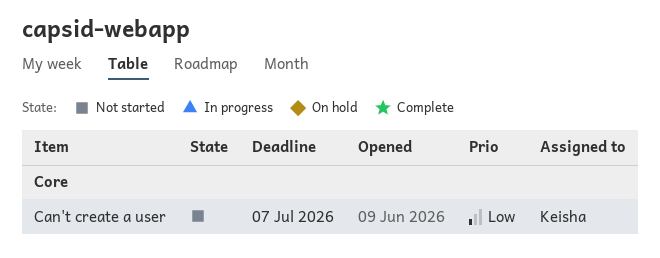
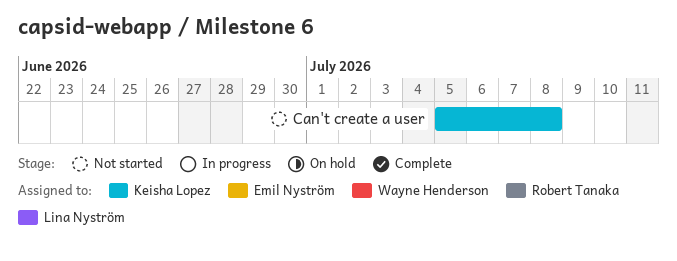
Can't create a user, due: Jul 7 -> Jul 8

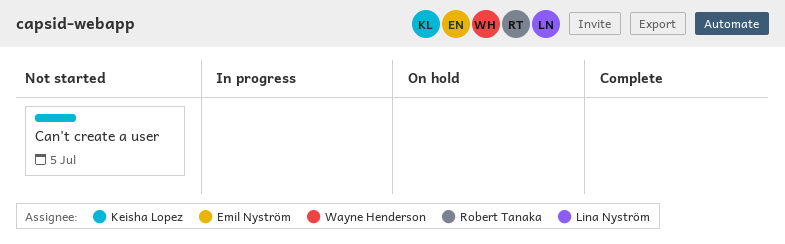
Can't create a user, due: Jul 8 -> Jul 5

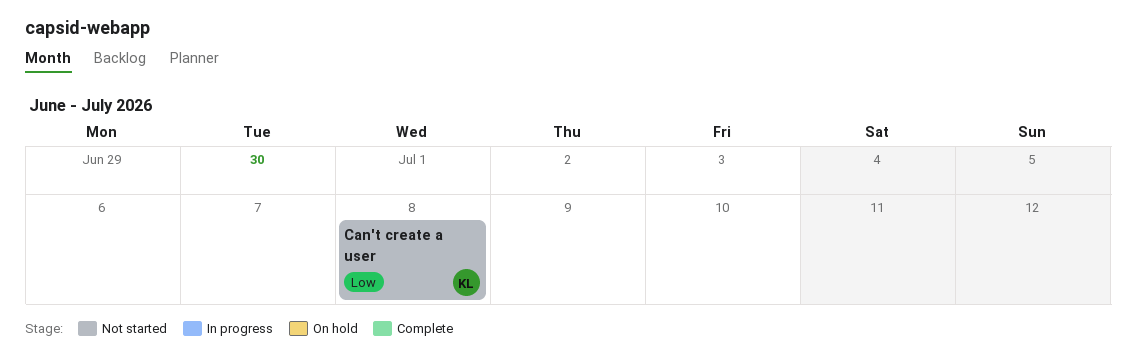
Can't create a user, due: Jul 5 -> Jul 8

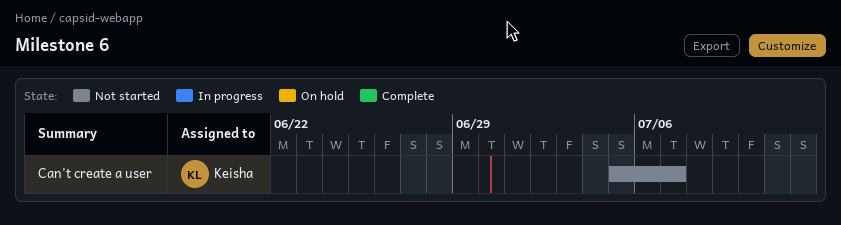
Can't create a user, due: Jul 8 -> Jul 7

